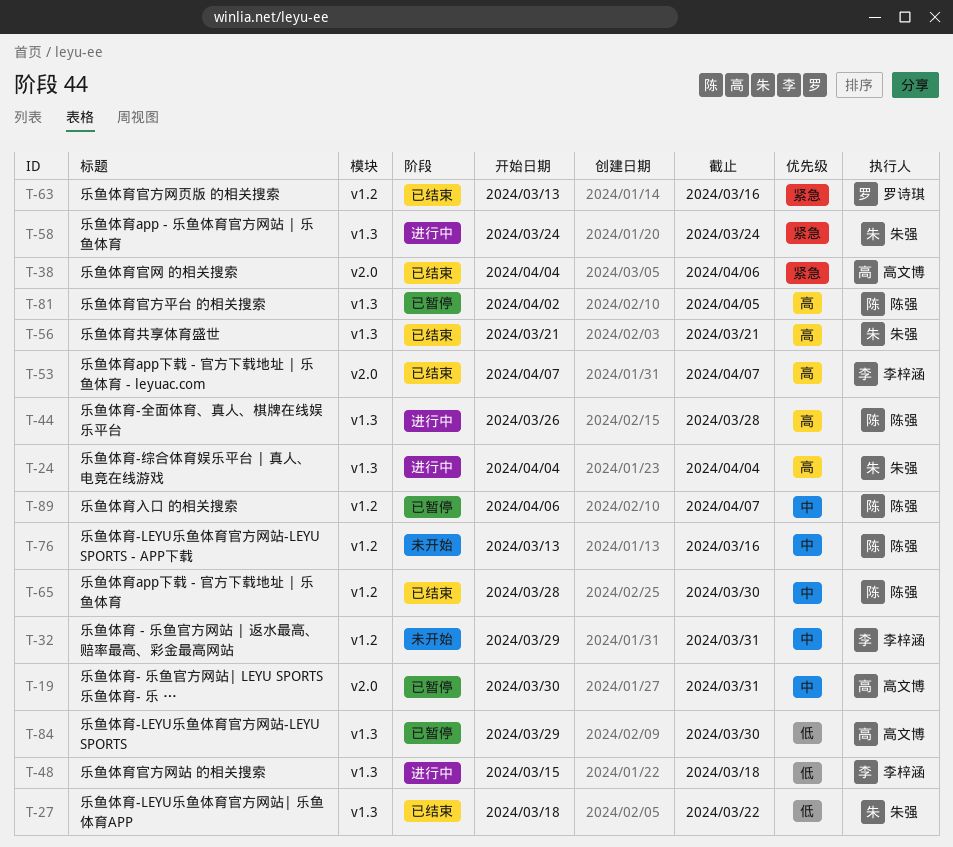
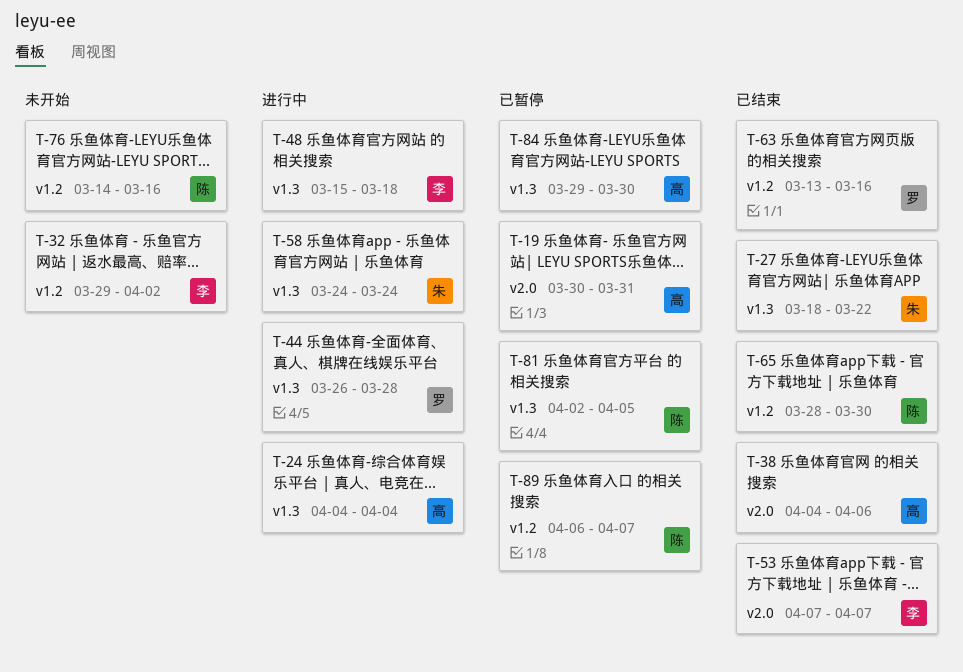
T-24, owner: 朱强 -> 高文博
T-32, due: Mar 31 -> Apr 2
T-44, owner: 陈强 -> 罗诗琪
T-56: present -> none
T-76, start: Mar 13 -> Mar 14

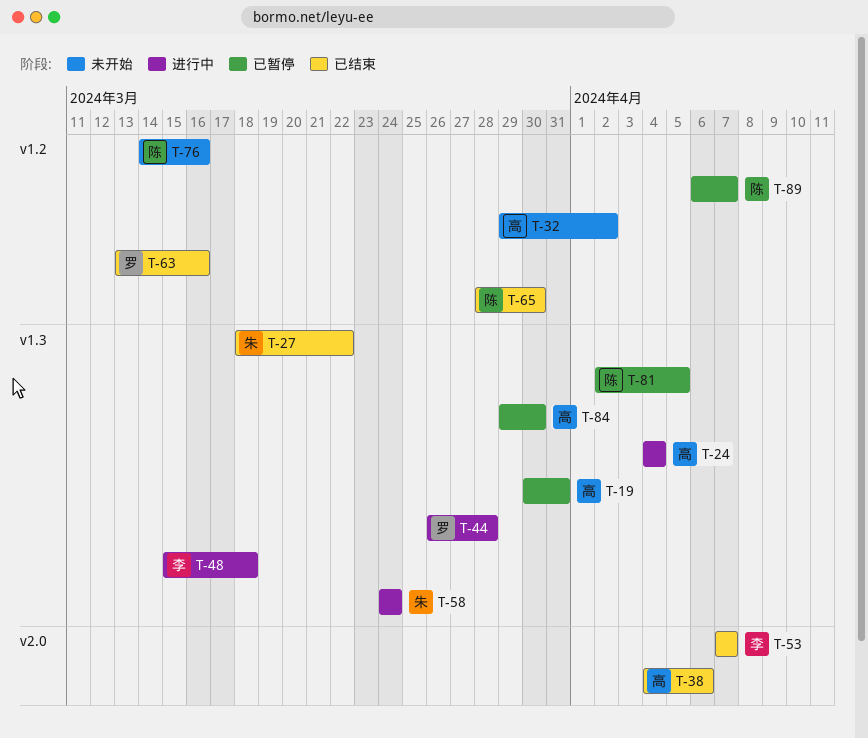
T-19, label: v2.0 -> v1.3
T-32, owner: 李 -> 高

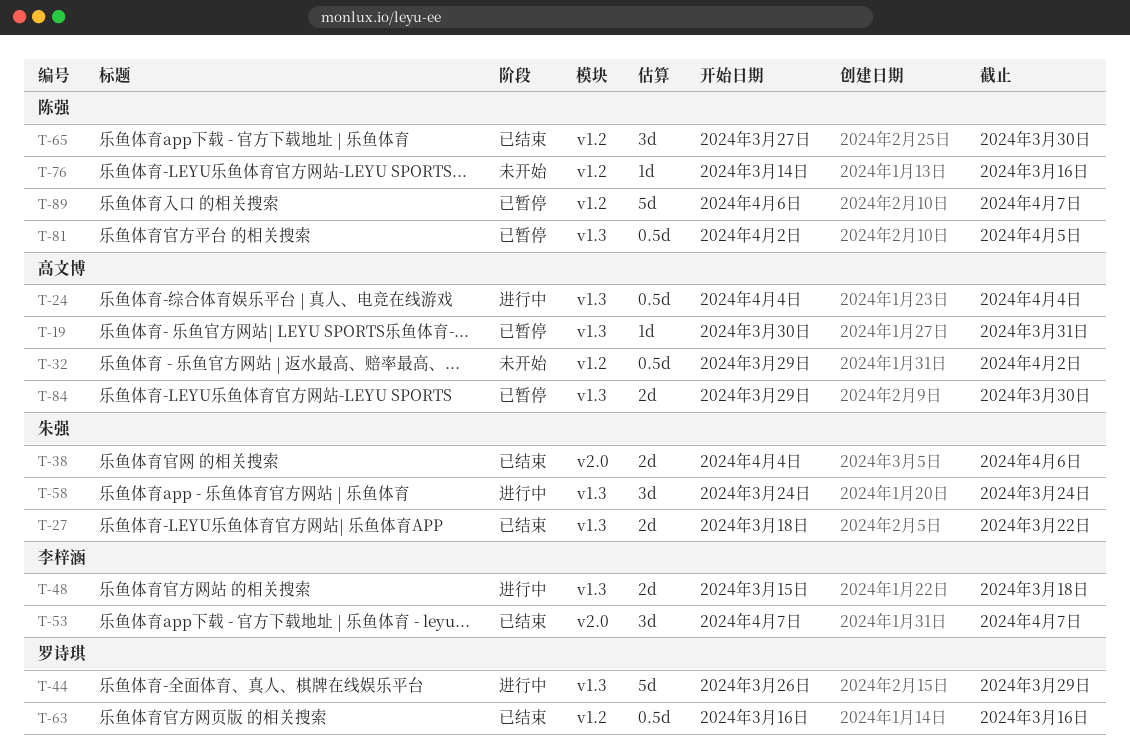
T-38, owner: 高文博 -> 朱强
T-44, due: Mar 28 -> Mar 29
T-63, start: Mar 13 -> Mar 16
T-65, start: Mar 28 -> Mar 27

